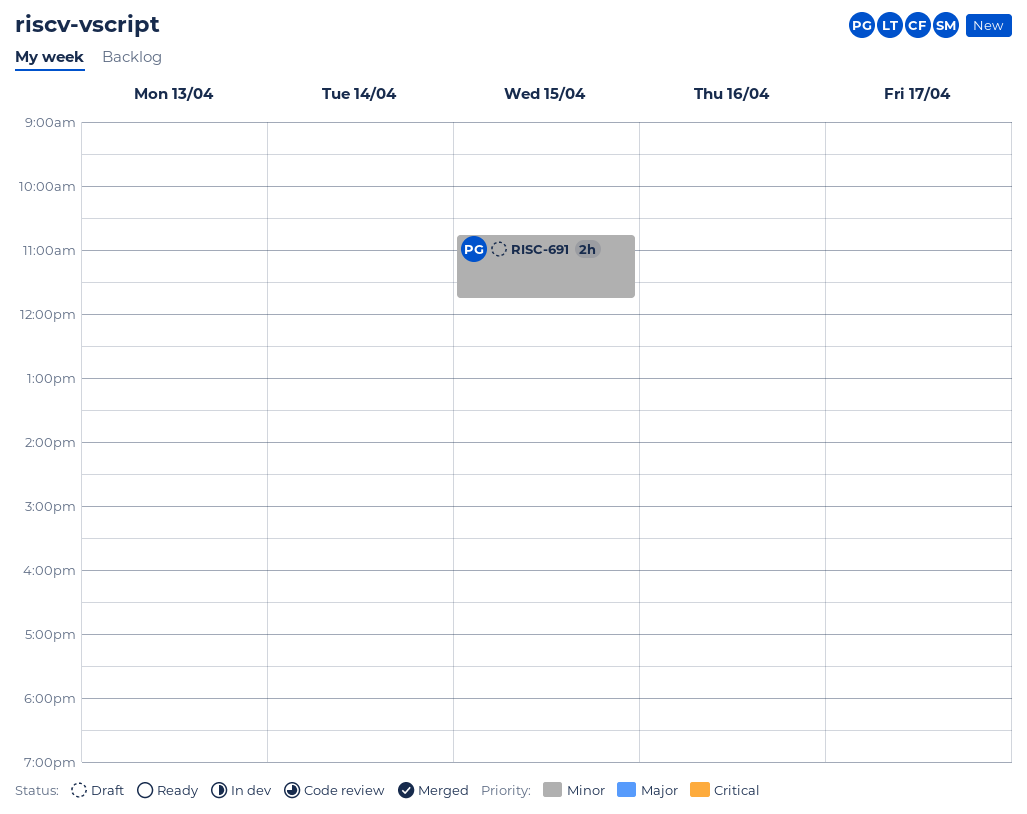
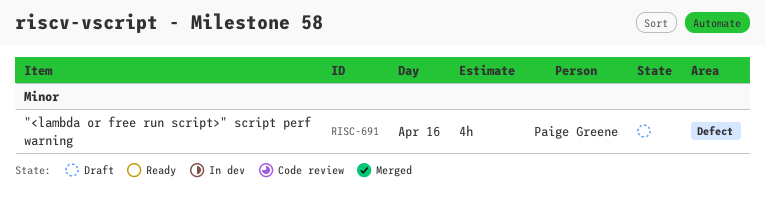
RISC-691, estimate: 2h -> 4h
RISC-691, day: Apr 15 -> Apr 16

